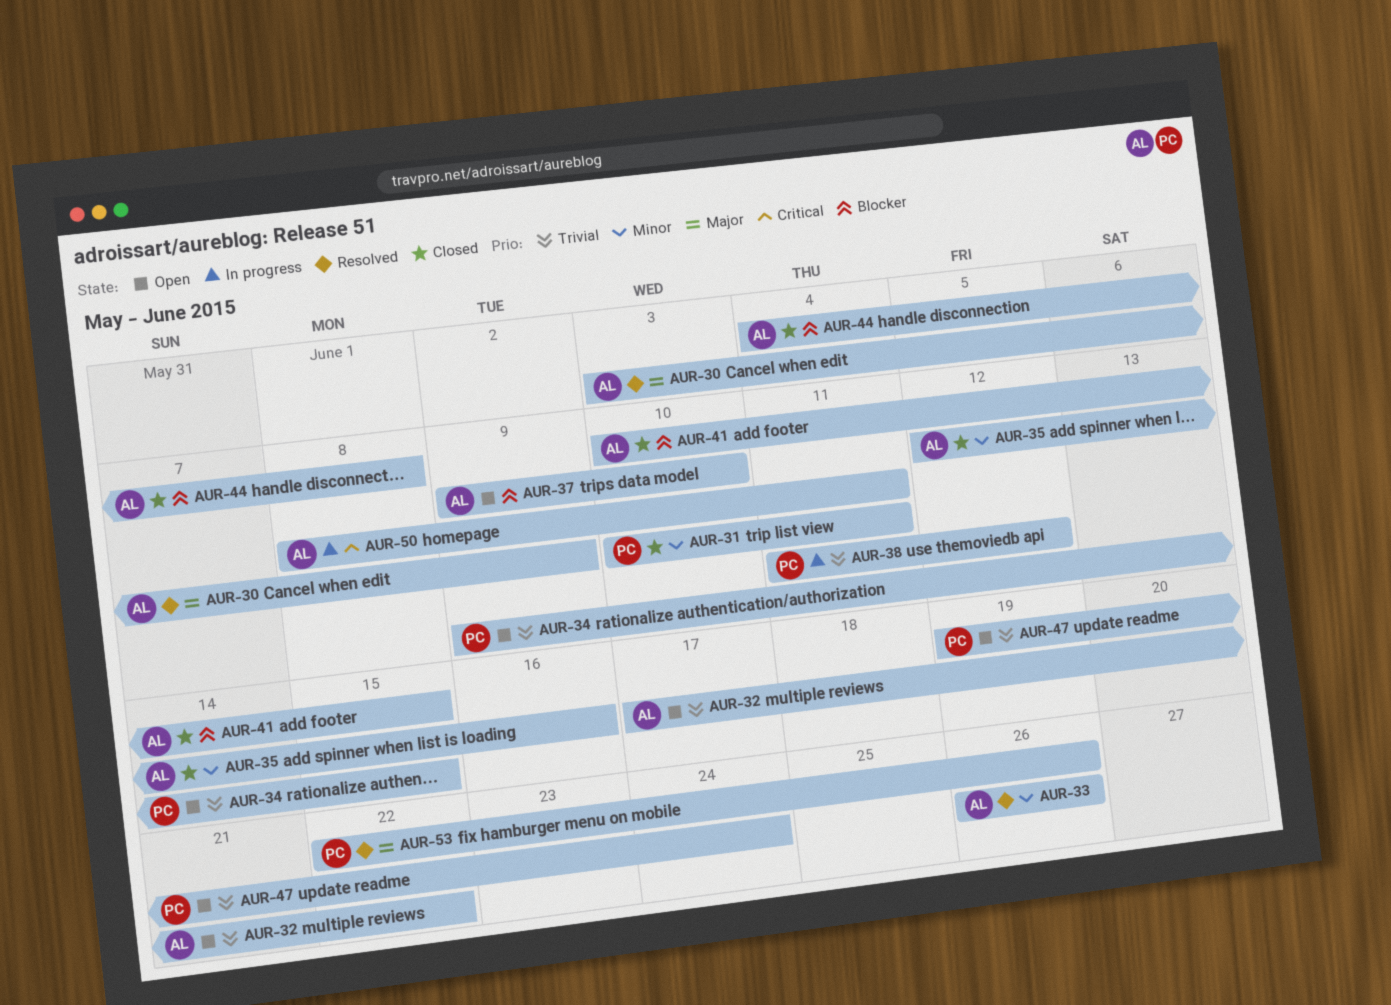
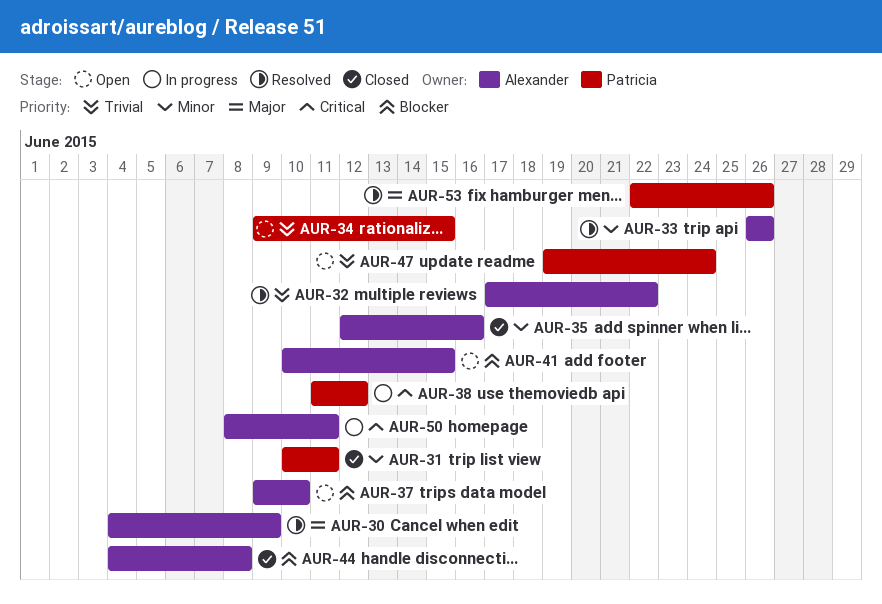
AUR-30, start: Jun 3 -> Jun 4
AUR-32, status: Open -> Resolved
AUR-38, priority: Trivial -> Critical
AUR-41, status: Closed -> Open

